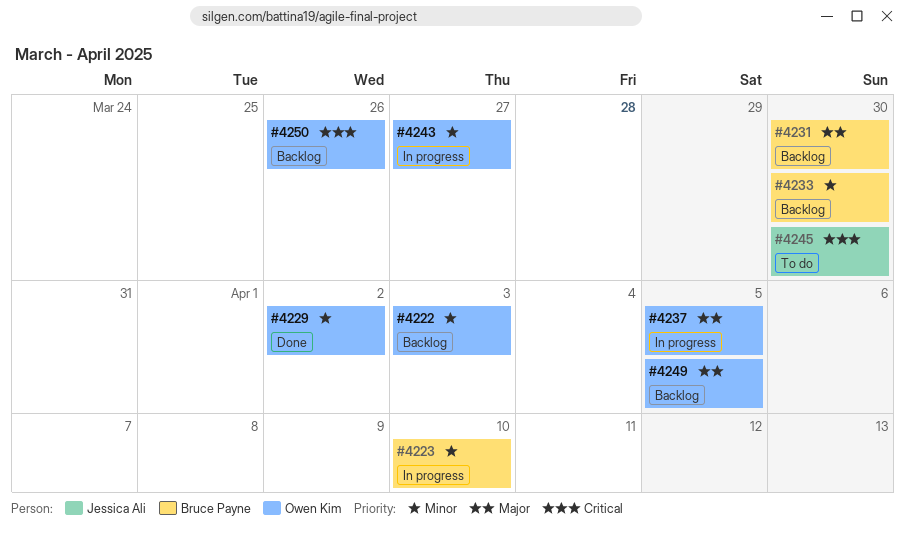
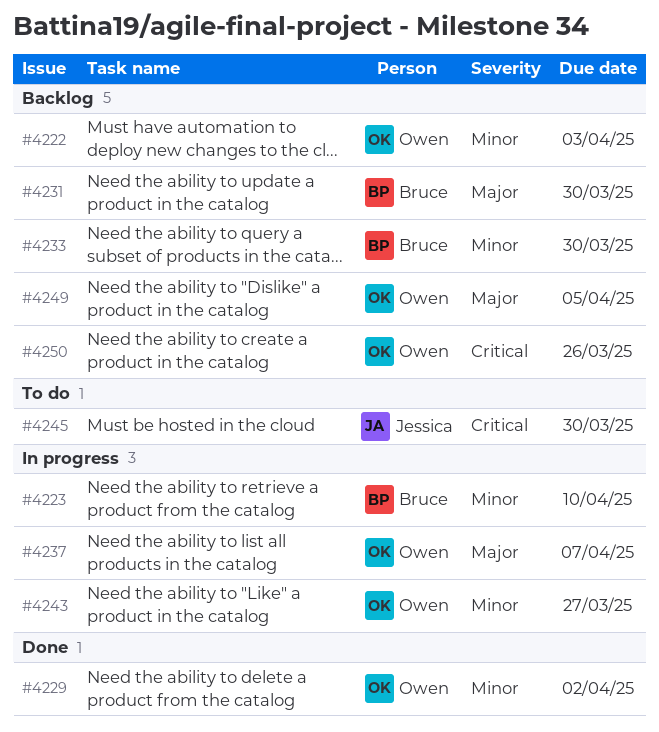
#4237, due: Apr 5 -> Apr 7

